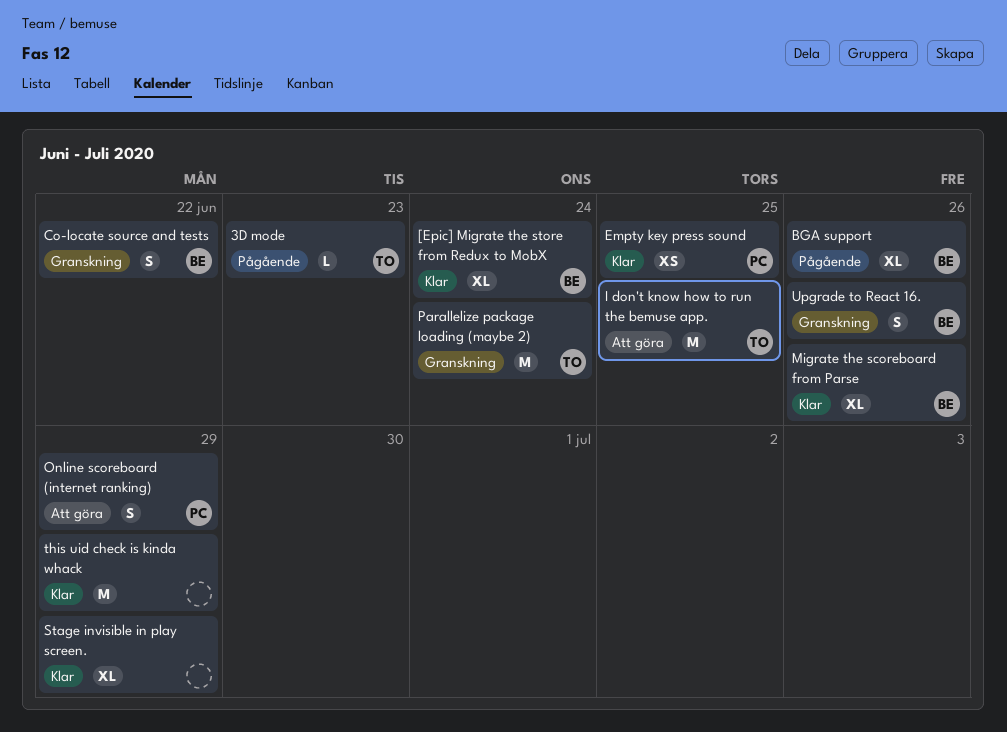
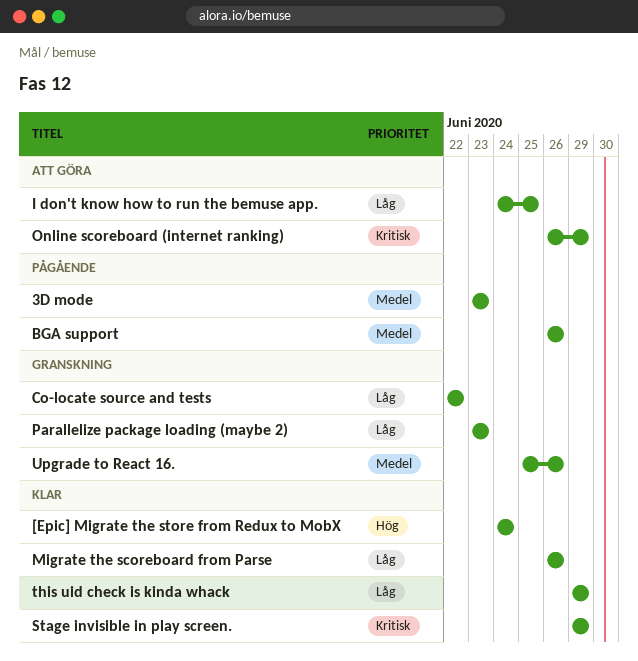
Empty key press sound: present -> none
Parallelize package loading (maybe 2), due: Jun 24 -> Jun 23

